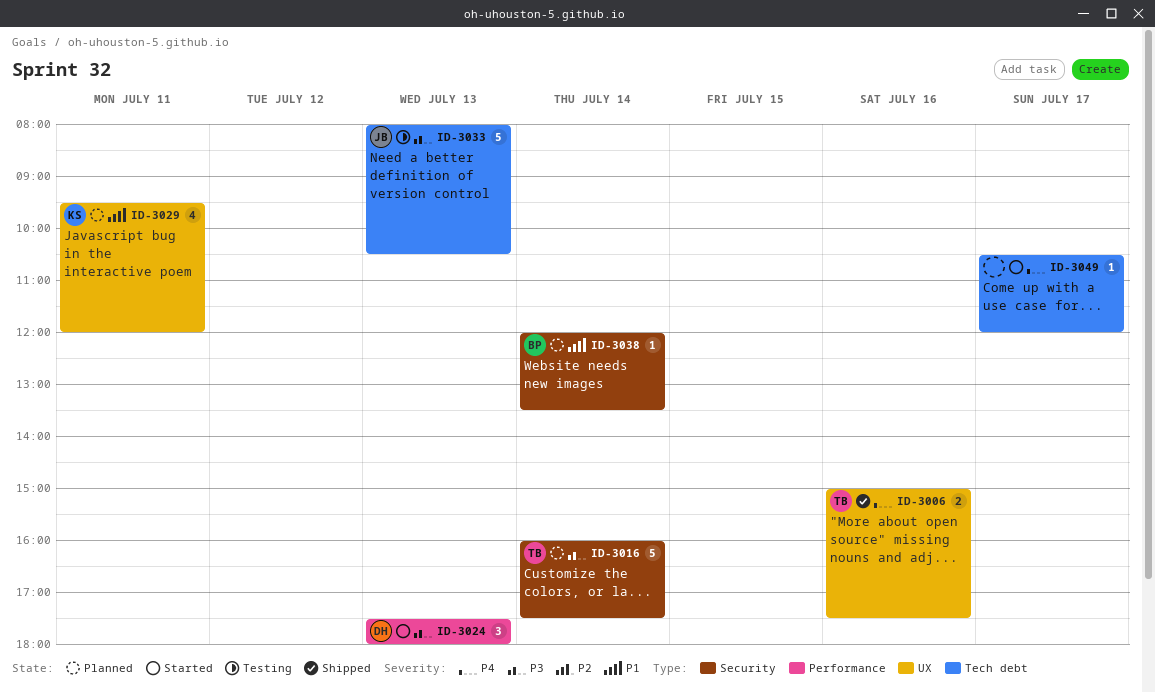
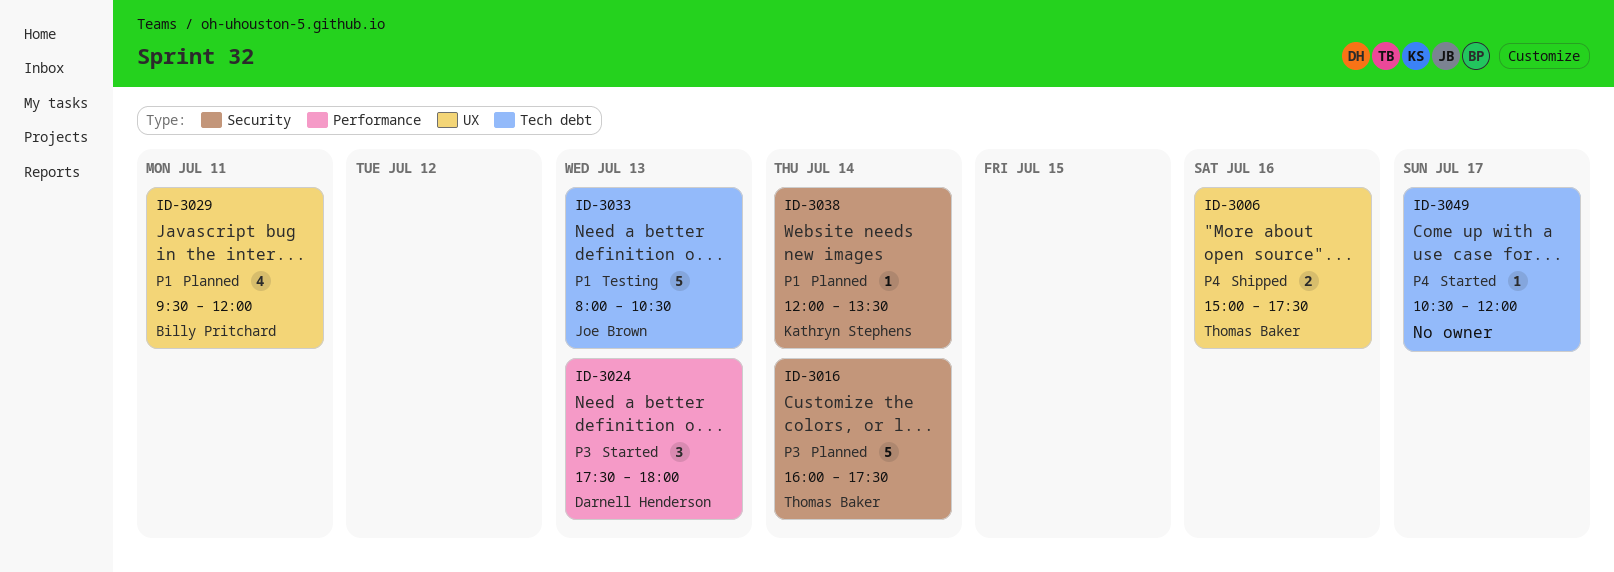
ID-3029, owner: Kathryn Stephens -> Billy Pritchard
ID-3033, priority: P3 -> P1
ID-3038, owner: Billy Pritchard -> Kathryn Stephens

